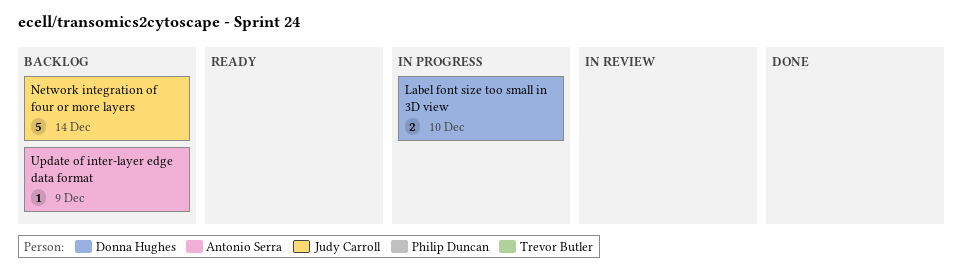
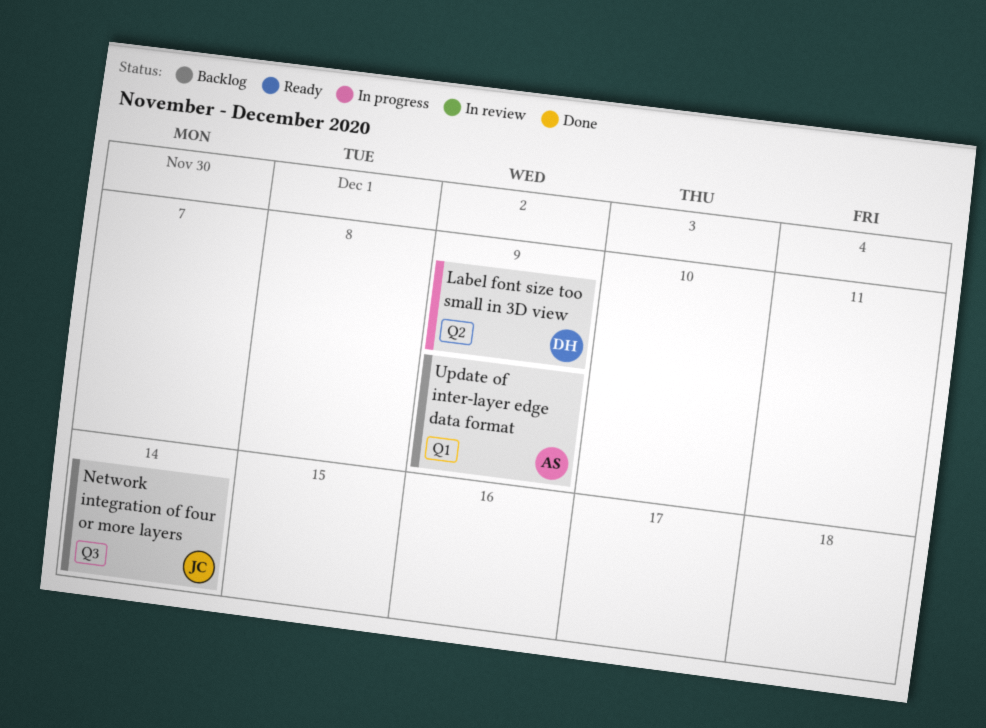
Label font size too small in 3D view, due: Dec 10 -> Dec 9

